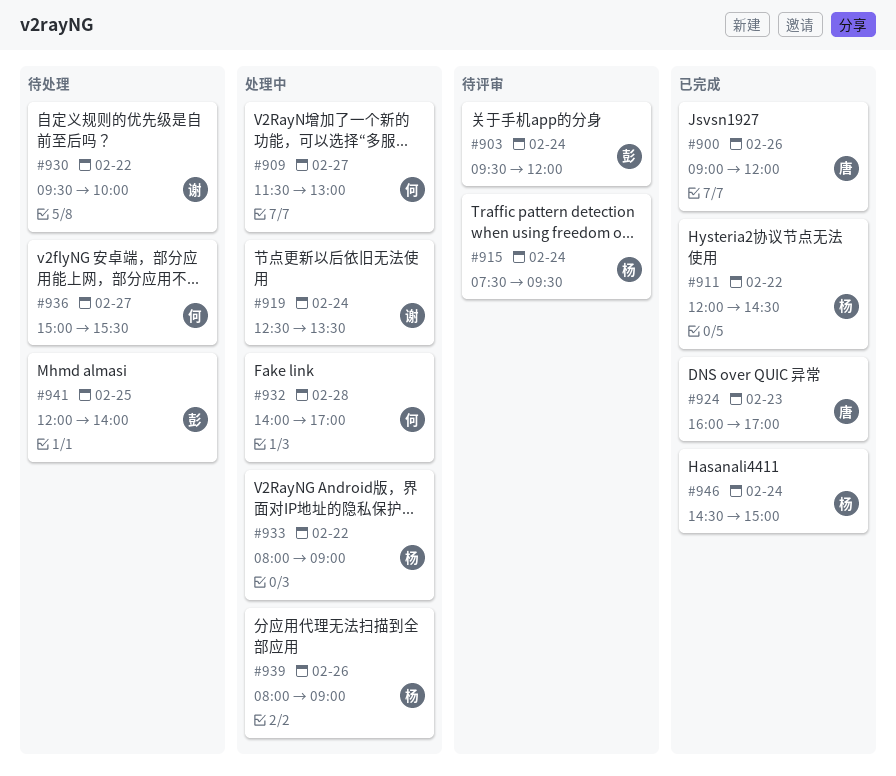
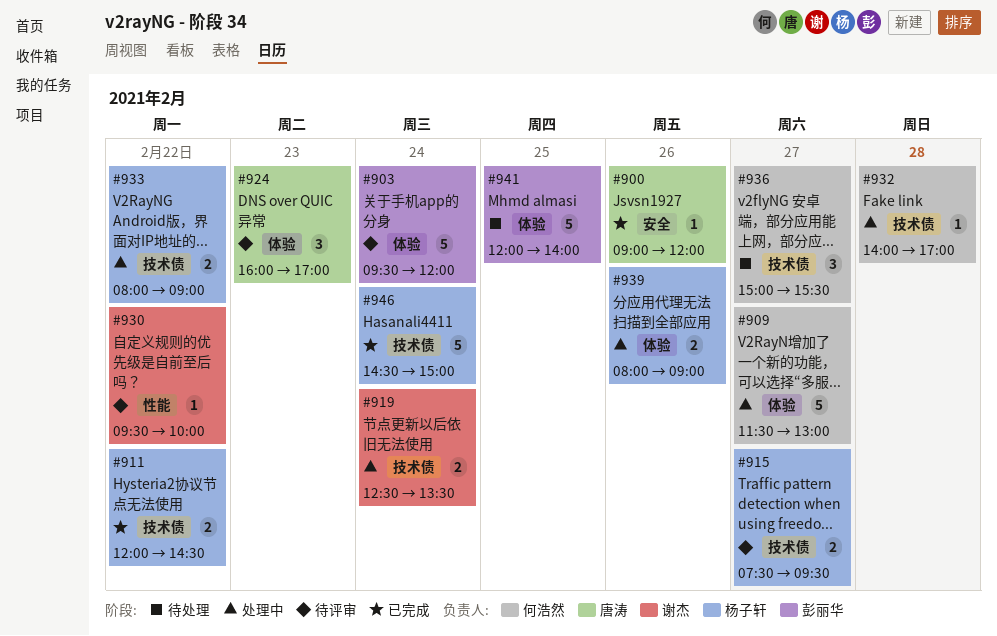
#915, day: Feb 24 -> Feb 27
#924, status: 已完成 -> 待评审
#930, status: 待处理 -> 待评审

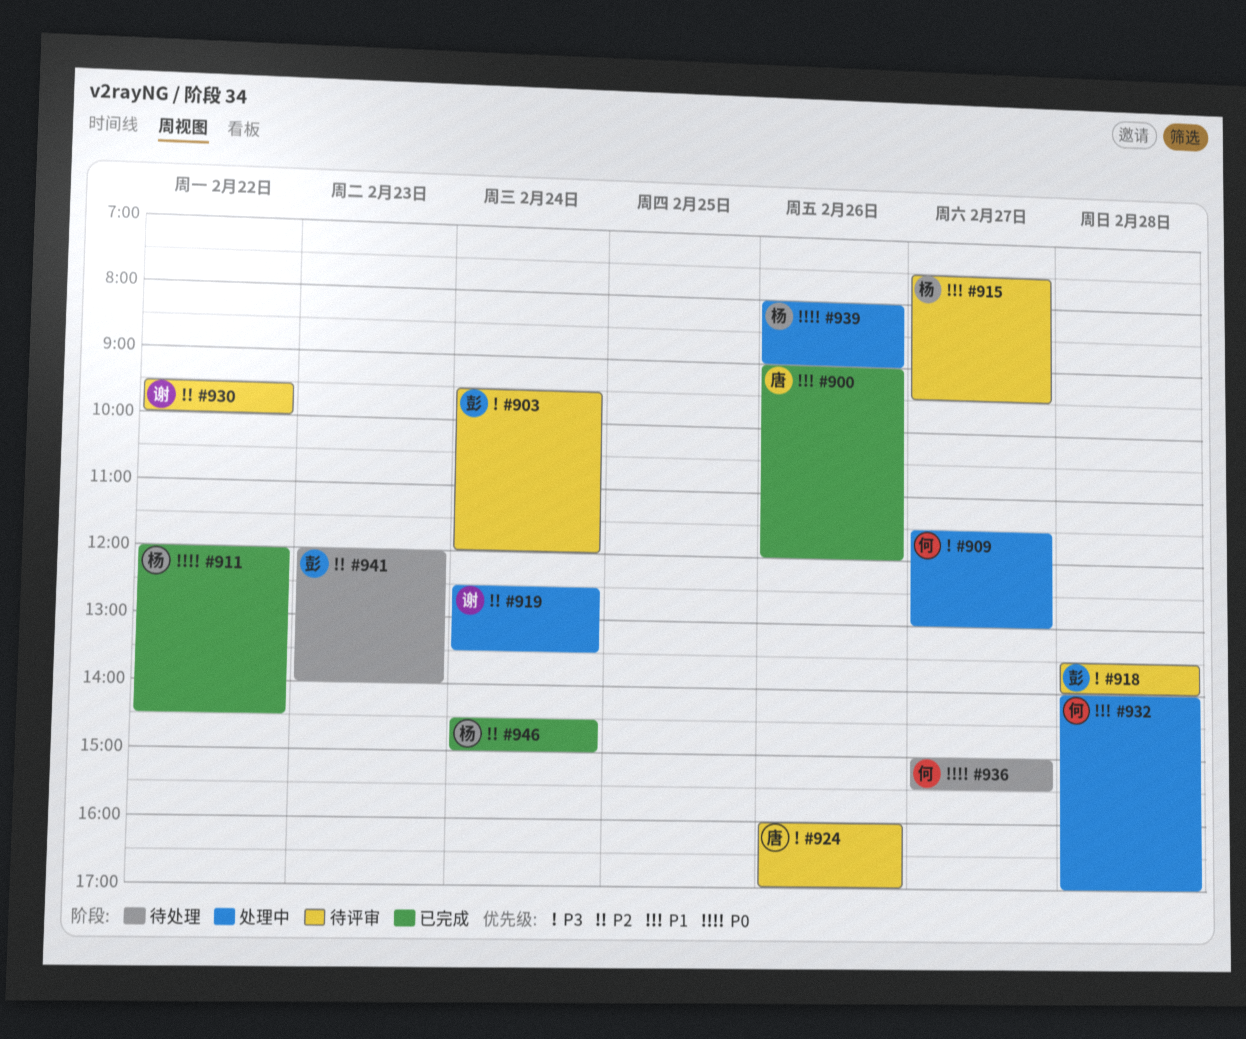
#918: none -> present
#924, day: Feb 23 -> Feb 26
#933: present -> none
#941, day: Feb 25 -> Feb 23

